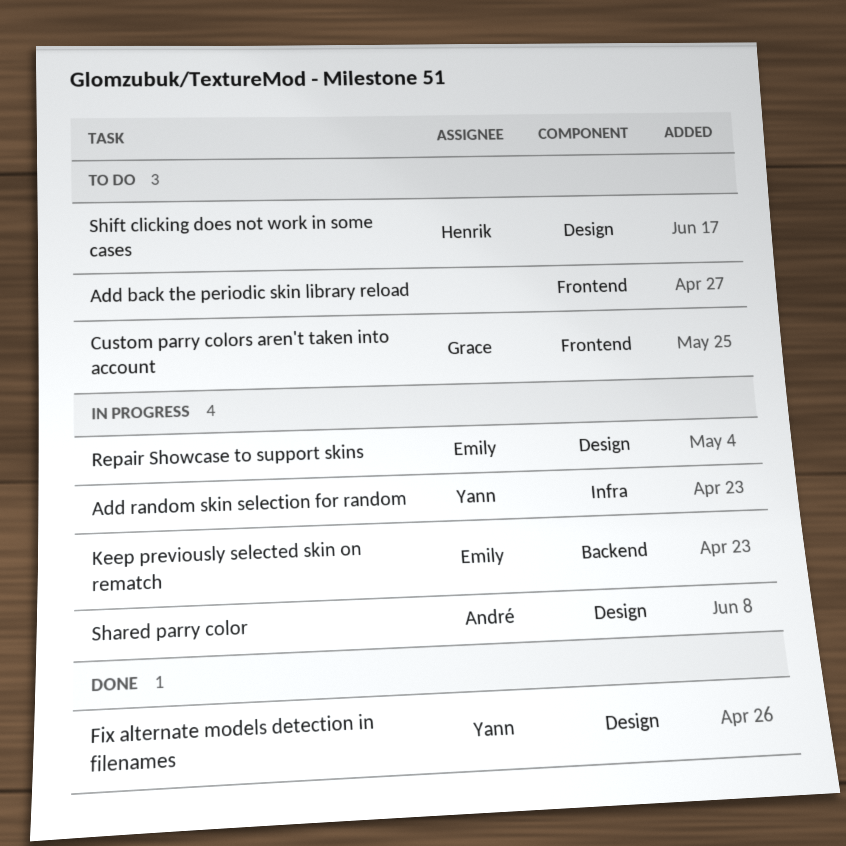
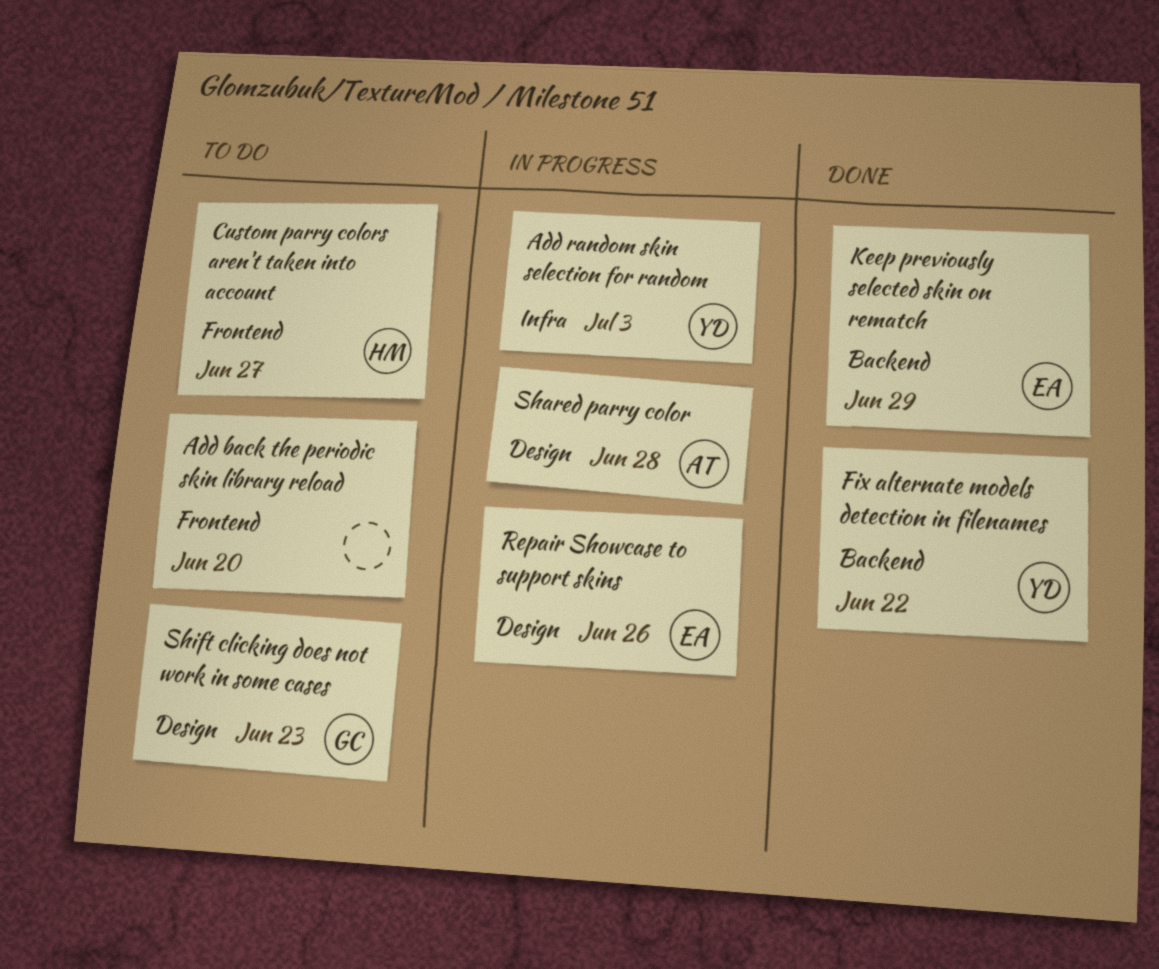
Custom parry colors aren't taken into account, owner: Grace -> Henrik
Fix alternate models detection in filenames, label: Design -> Backend
Keep previously selected skin on rematch, status: In progress -> Done
Shift clicking does not work in some cases, owner: Henrik -> Grace

